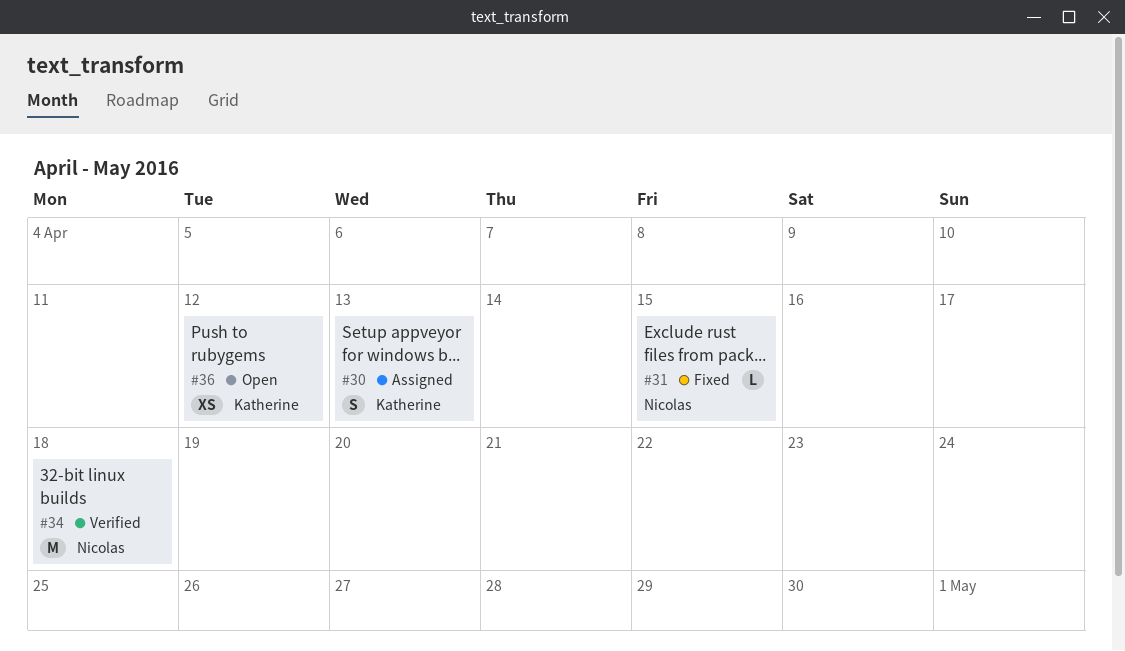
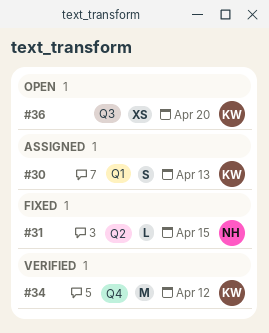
#34, owner: Nicolas -> Katherine
#34, due: Apr 18 -> Apr 12
#36, due: Apr 12 -> Apr 20

